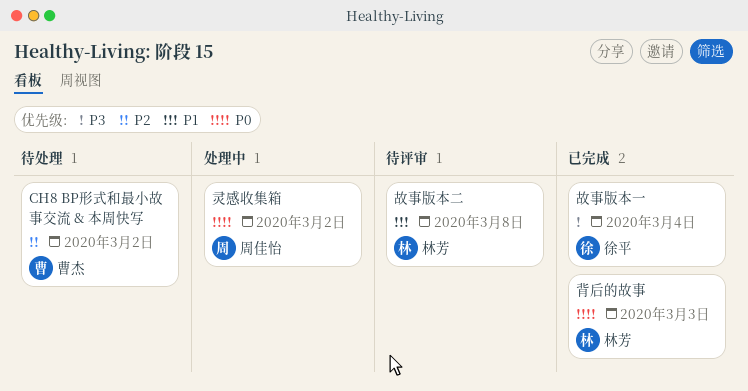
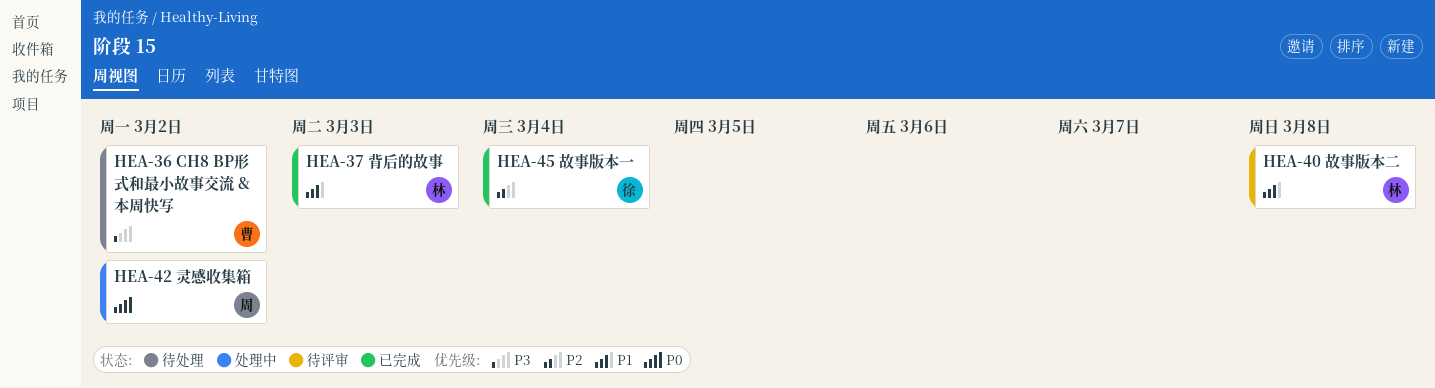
CH8 BP形式和最小故事交流 & 本周快写, priority: P2 -> P3
故事版本一, priority: P3 -> P2
背后的故事, priority: P0 -> P1

